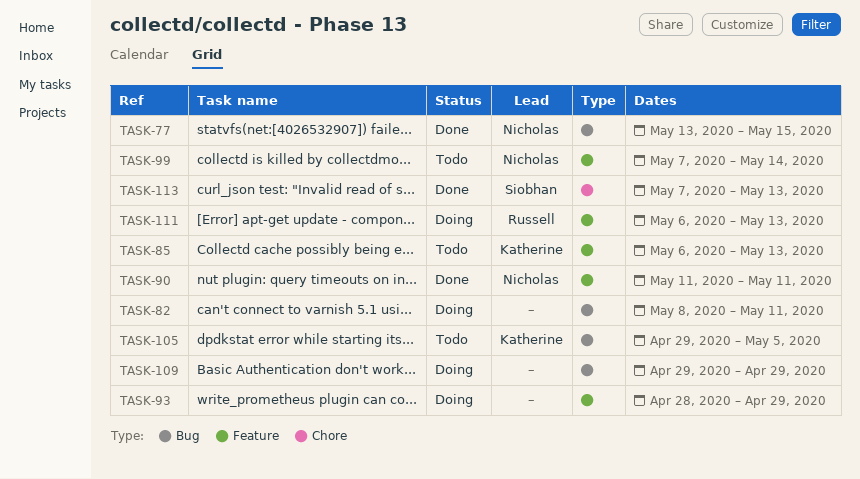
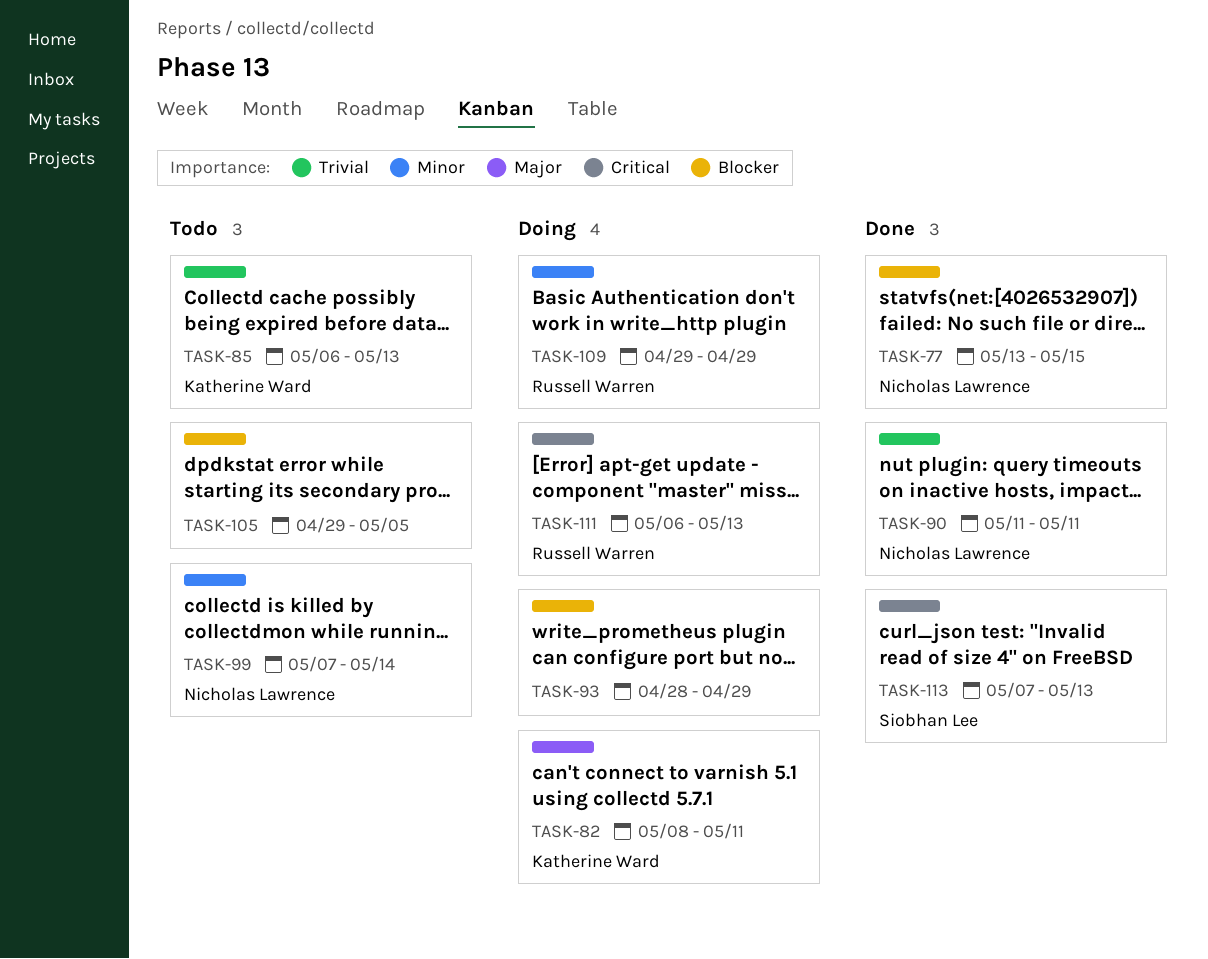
TASK-82, owner: none -> Katherine Ward
TASK-105, owner: Katherine Ward -> none
TASK-109, owner: none -> Russell Warren

